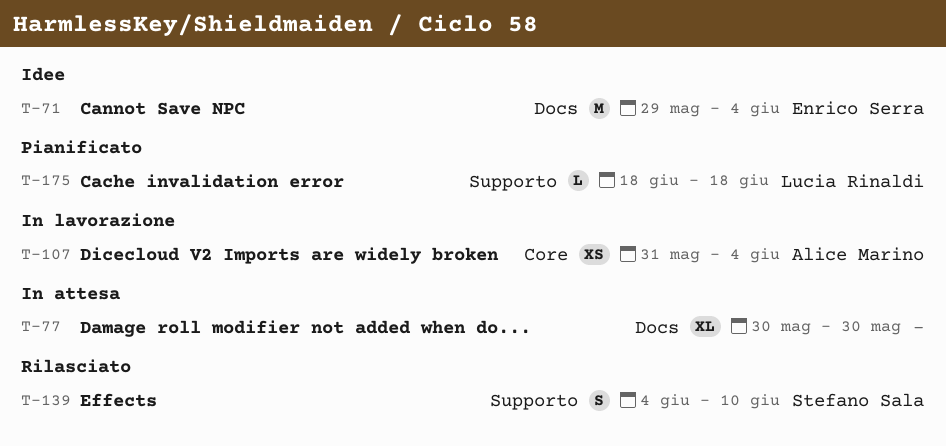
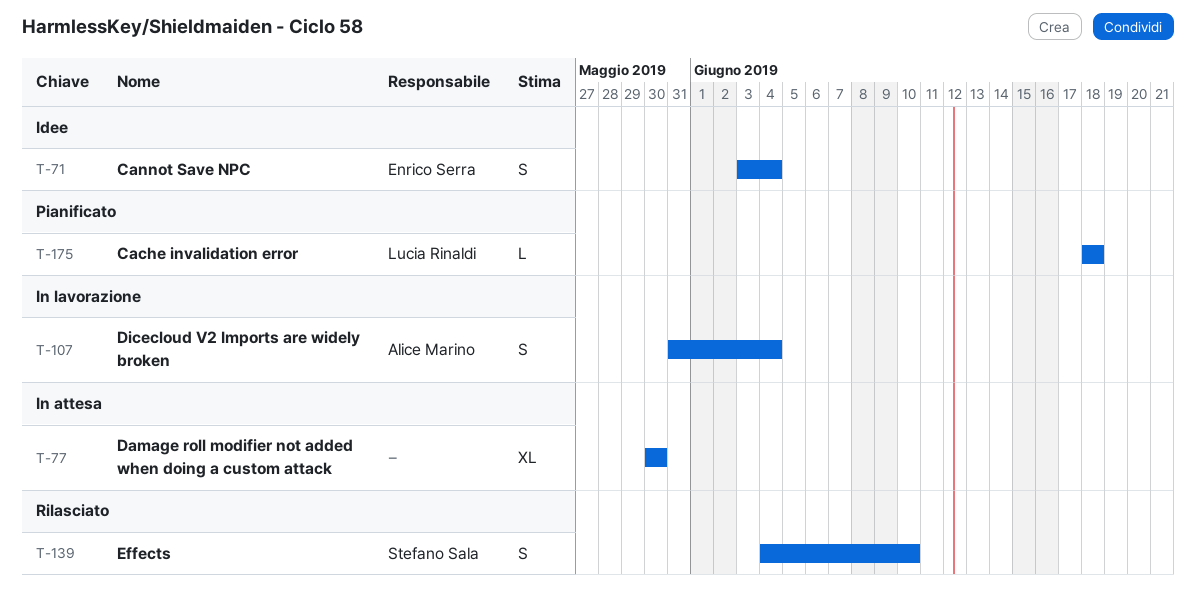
T-71, estimate: M -> S
T-71, start: May 29 -> Jun 3
T-107, estimate: XS -> S

